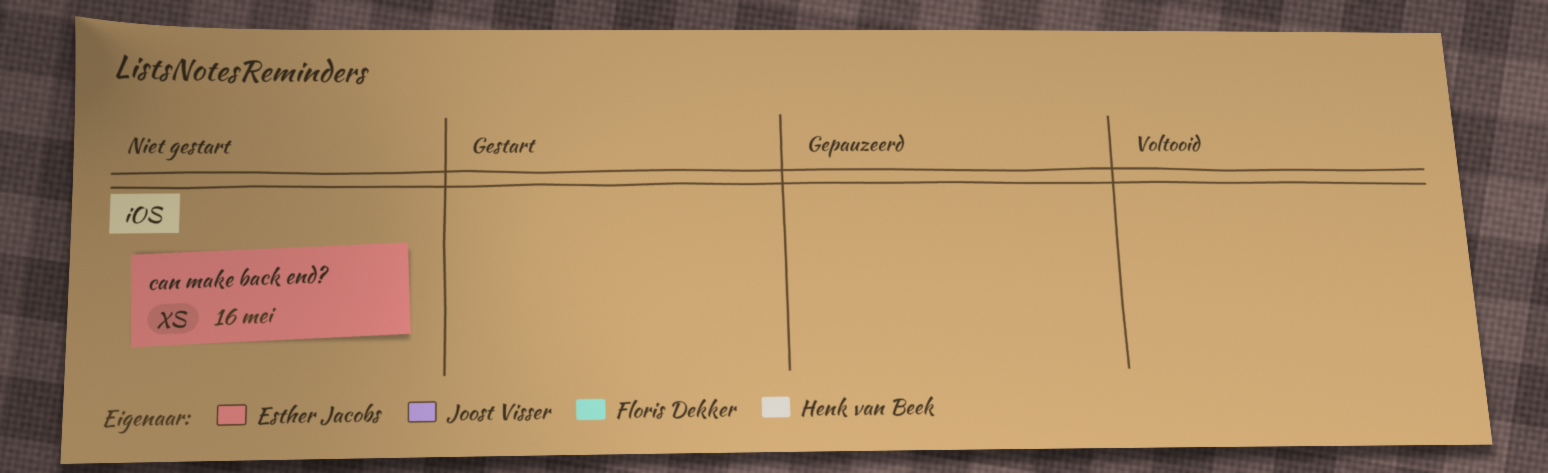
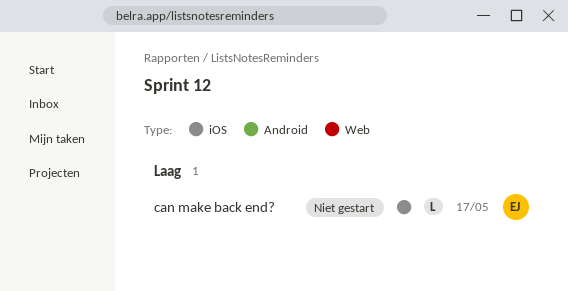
can make back end?, estimate: XS -> L
can make back end?, due: May 16 -> May 17

